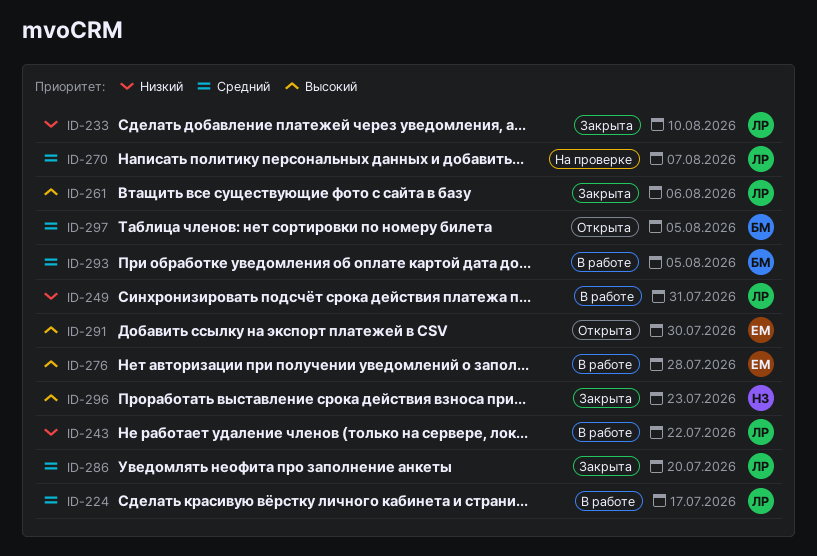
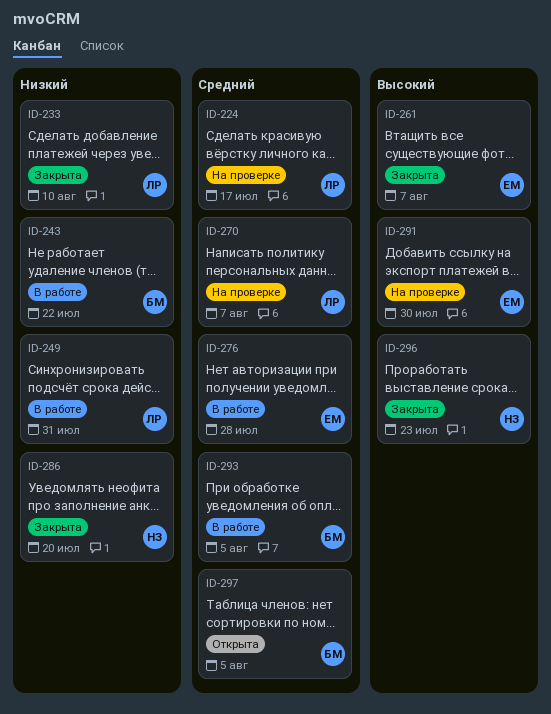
ID-224, status: В работе -> На проверке
ID-243, owner: ЛР -> БМ
ID-261, owner: ЛР -> ЕМ
ID-261, due: Aug 6 -> Aug 7
ID-276, priority: Высокий -> Средний
ID-286, owner: ЛР -> НЗ
ID-286, priority: Средний -> Низкий
ID-291, status: Открыта -> На проверке

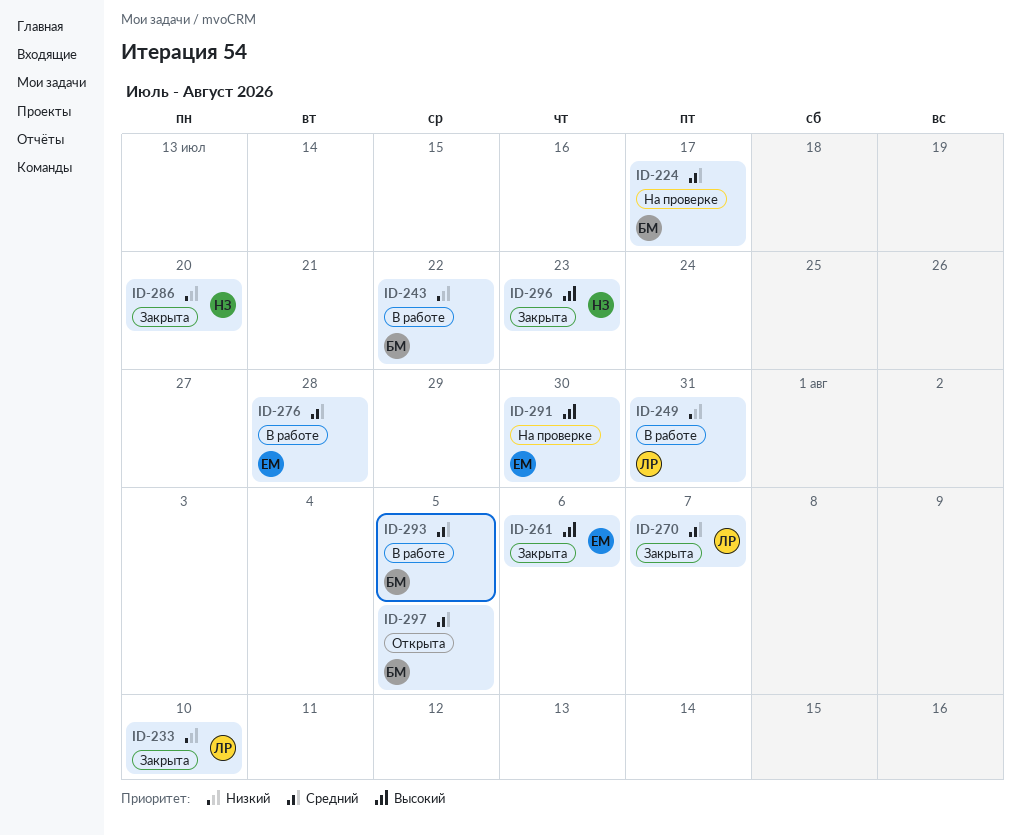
ID-224, owner: ЛР -> БМ
ID-261, due: Aug 7 -> Aug 6
ID-270, status: На проверке -> Закрыта

